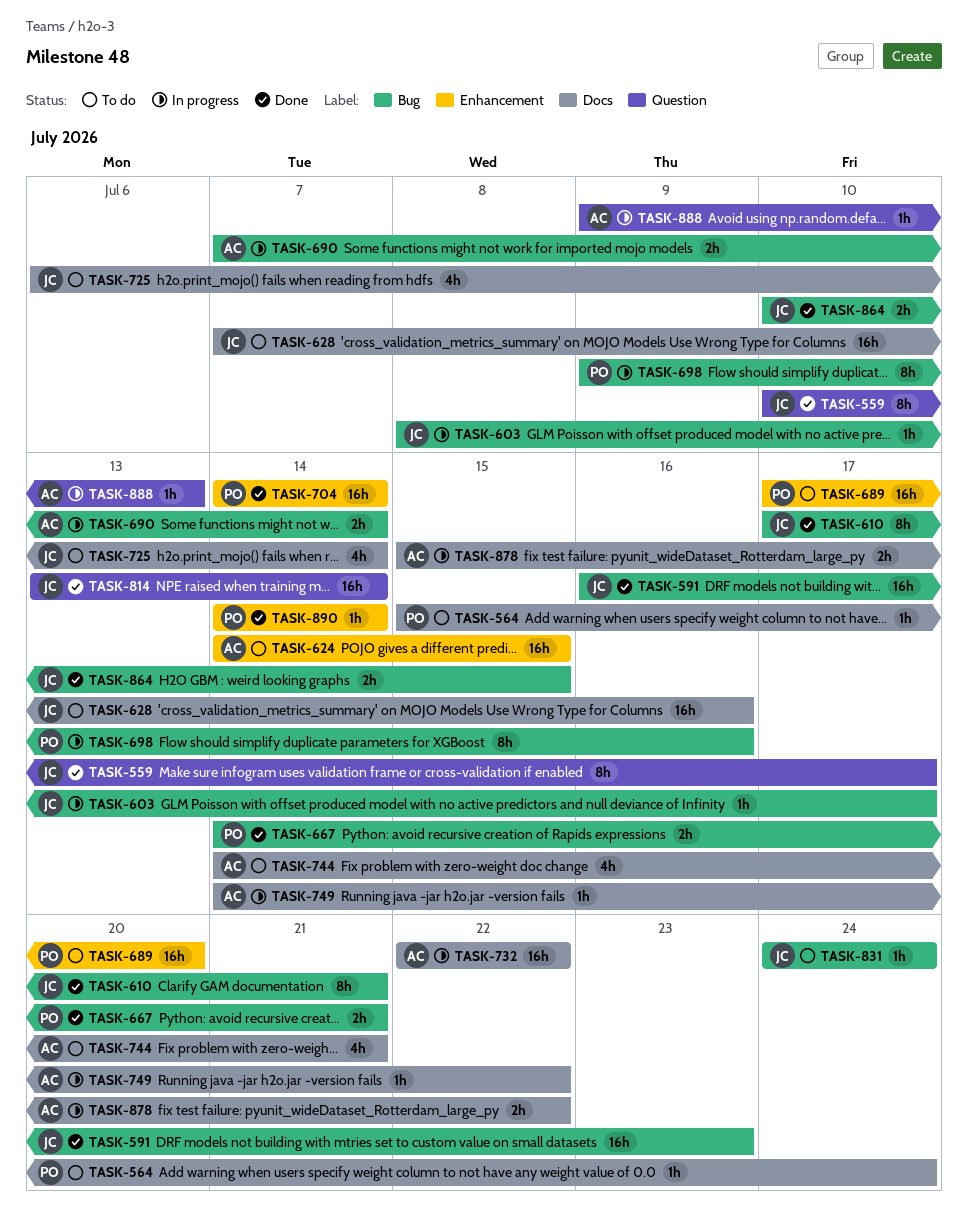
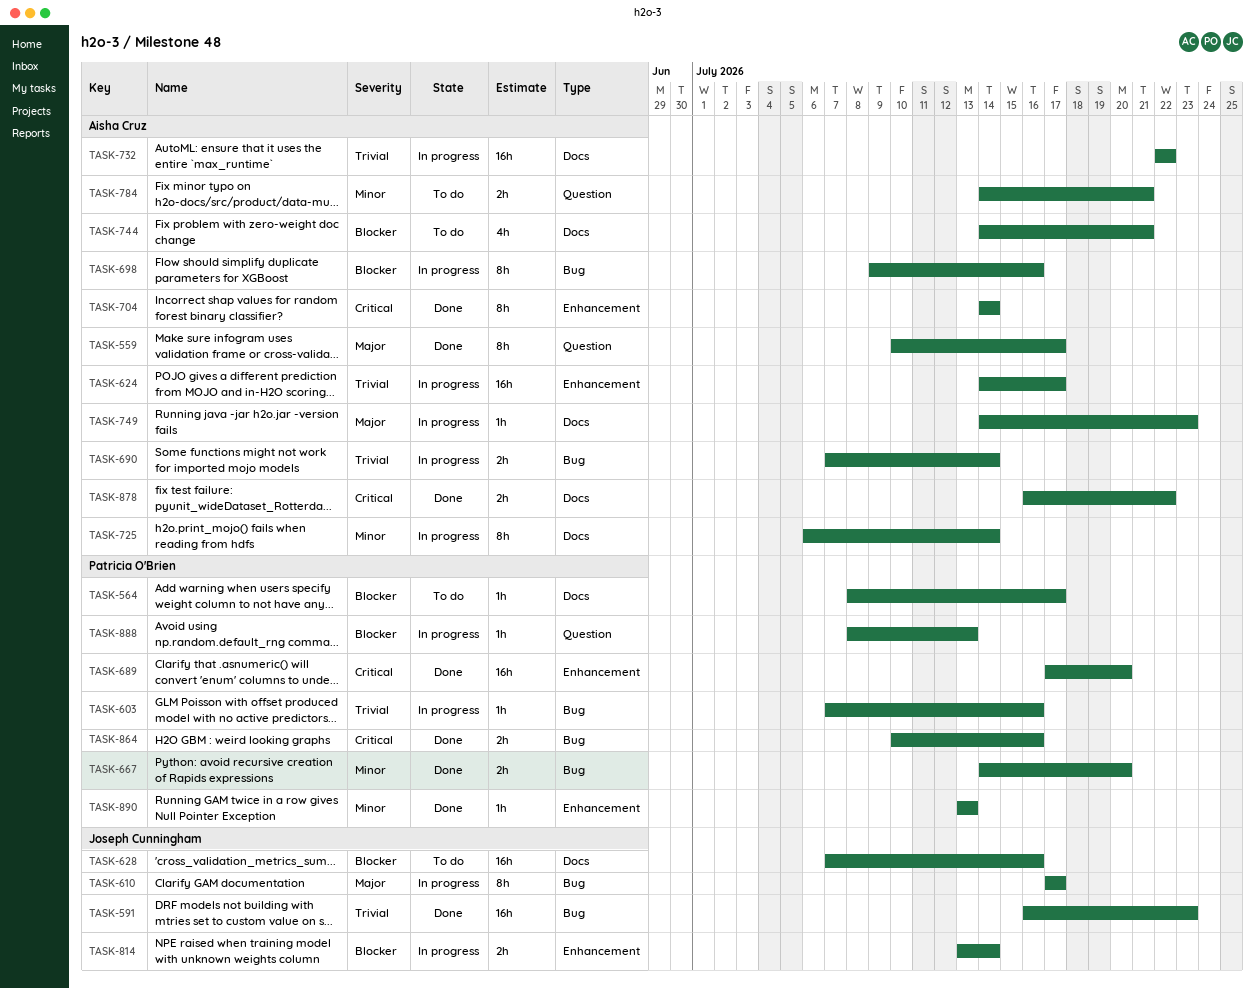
TASK-559, owner: Joseph Cunningham -> Aisha Cruz
TASK-564, start: Jul 15 -> Jul 8
TASK-564, due: Jul 24 -> Jul 17
TASK-603, owner: Joseph Cunningham -> Patricia O'Brien
TASK-603, start: Jul 8 -> Jul 7
TASK-603, due: Jul 17 -> Jul 16
TASK-610, status: Done -> In progress
TASK-610, due: Jul 21 -> Jul 17
TASK-624, status: To do -> In progress
TASK-624, due: Jul 15 -> Jul 17
TASK-667, due: Jul 21 -> Jul 20
TASK-689, status: To do -> Done
TASK-698, owner: Patricia O'Brien -> Aisha Cruz
TASK-704, owner: Patricia O'Brien -> Aisha Cruz
TASK-704, estimate: 16h -> 8h
TASK-725, status: To do -> In progress
TASK-725, owner: Joseph Cunningham -> Aisha Cruz
TASK-725, estimate: 4h -> 8h
TASK-749, due: Jul 22 -> Jul 23
TASK-784: none -> present
TASK-814, status: Done -> In progress
TASK-814, label: Question -> Enhancement
TASK-814, estimate: 16h -> 2h
TASK-831: present -> none
TASK-864, owner: Joseph Cunningham -> Patricia O'Brien
TASK-864, due: Jul 15 -> Jul 16
TASK-878, status: In progress -> Done
TASK-878, start: Jul 15 -> Jul 16
TASK-888, owner: Aisha Cruz -> Patricia O'Brien
TASK-888, start: Jul 9 -> Jul 8
TASK-890, start: Jul 14 -> Jul 13
TASK-890, due: Jul 14 -> Jul 13

